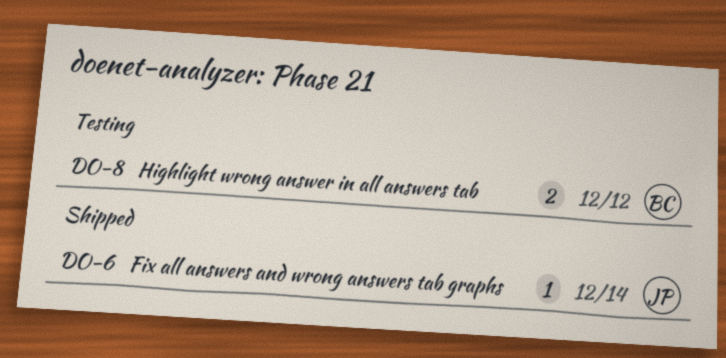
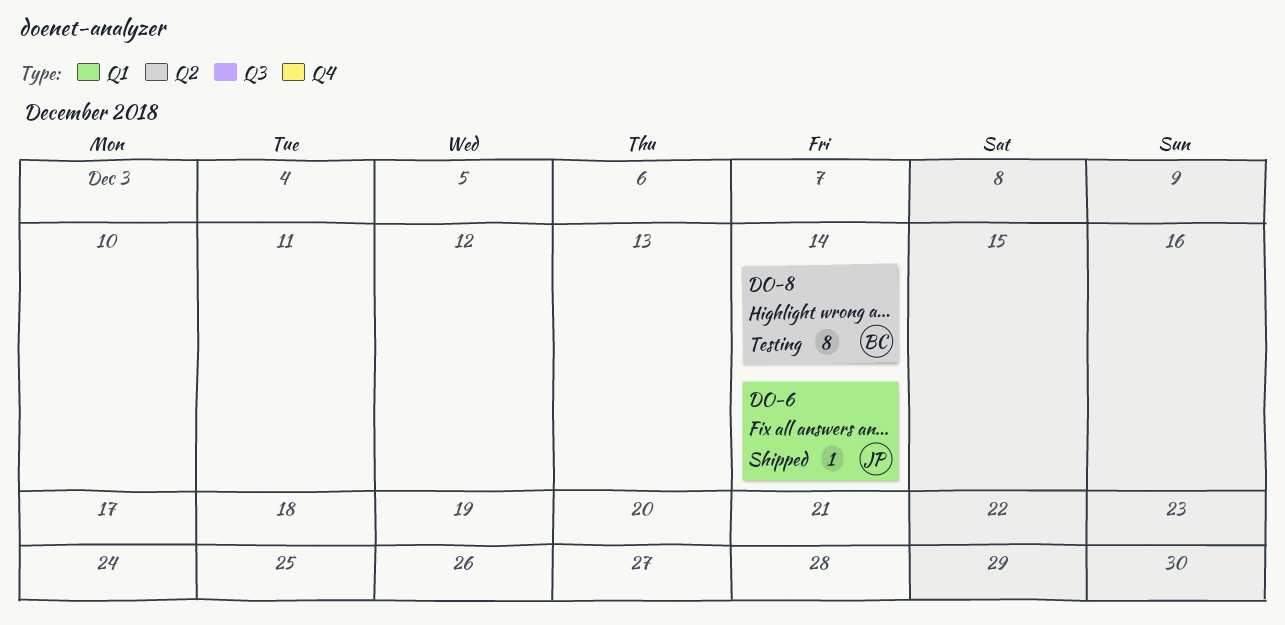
DO-8, estimate: 2 -> 8
DO-8, due: Dec 12 -> Dec 14

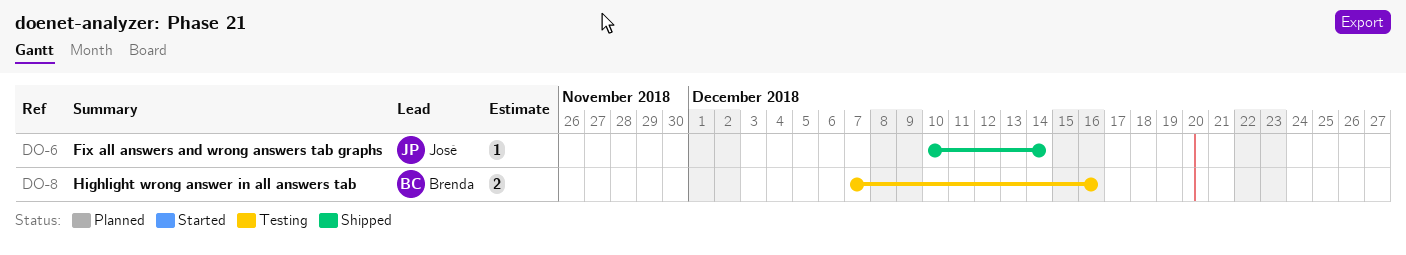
DO-8, estimate: 8 -> 2
DO-8, due: Dec 14 -> Dec 16

